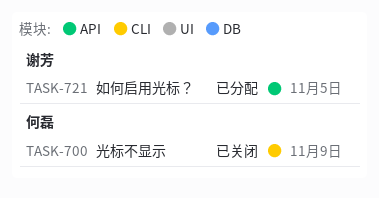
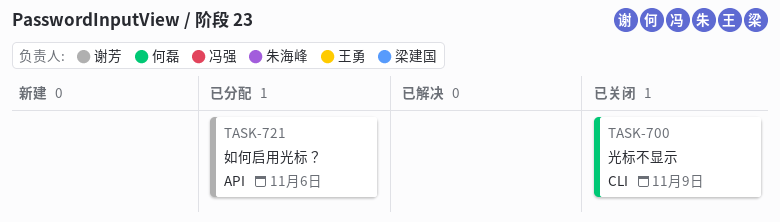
TASK-721, due: Nov 5 -> Nov 6

